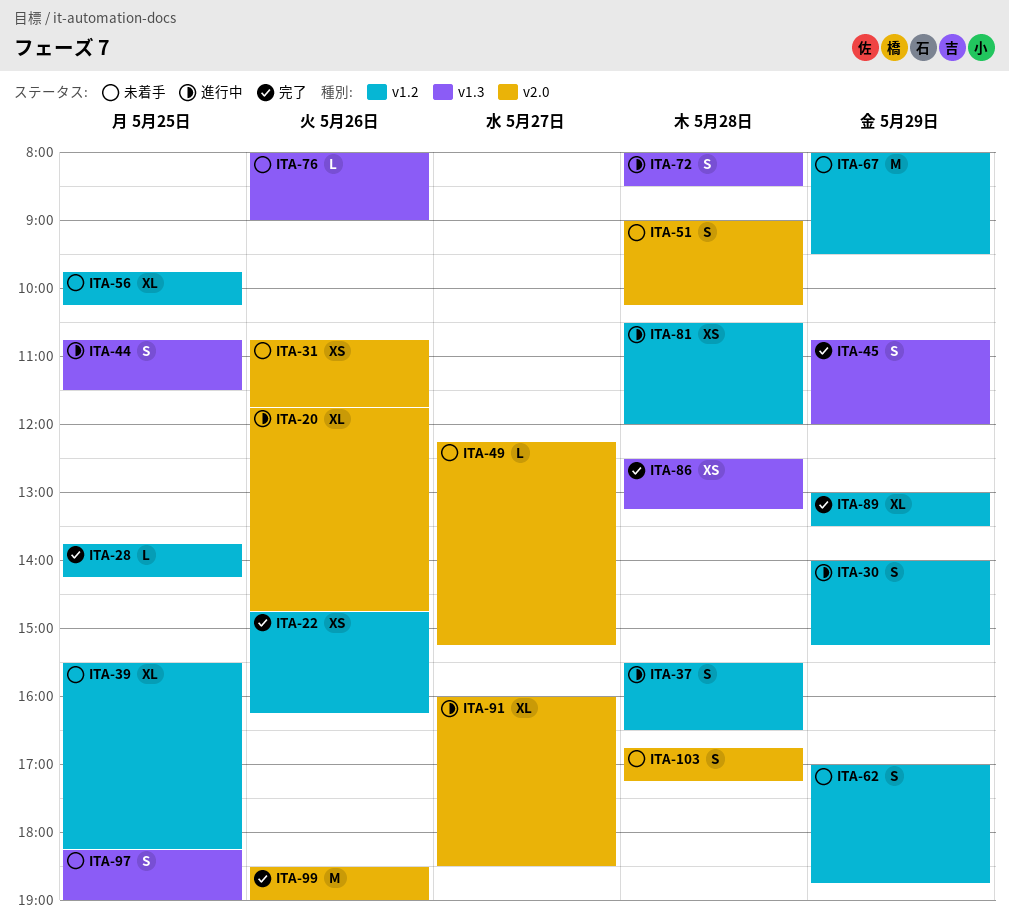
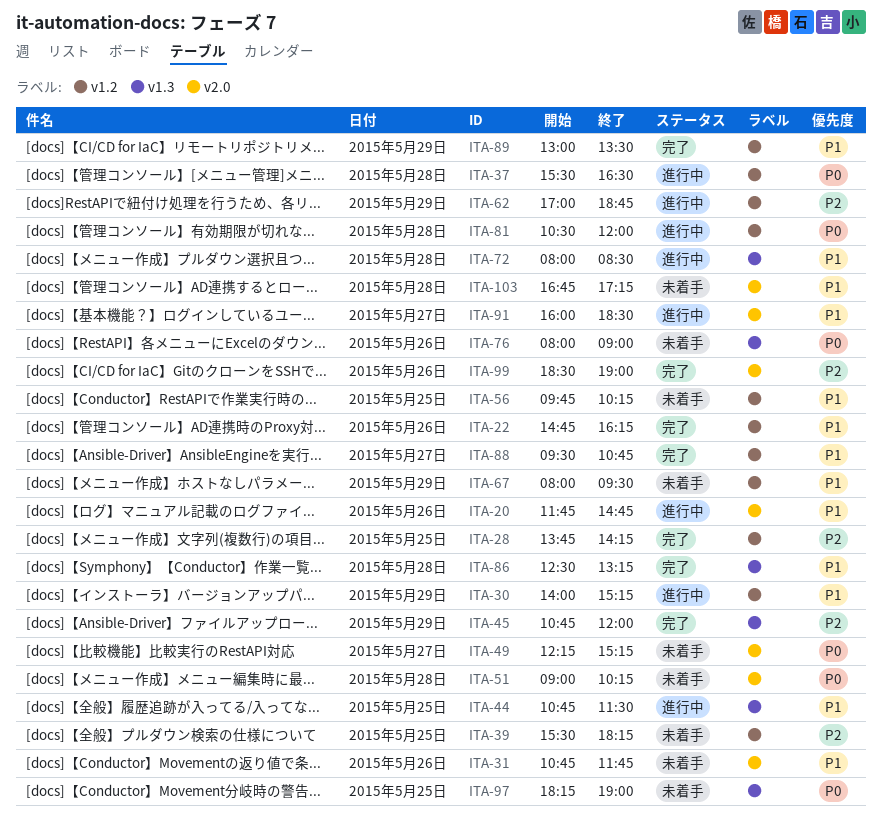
ITA-62, status: 未着手 -> 進行中
ITA-88: none -> present

